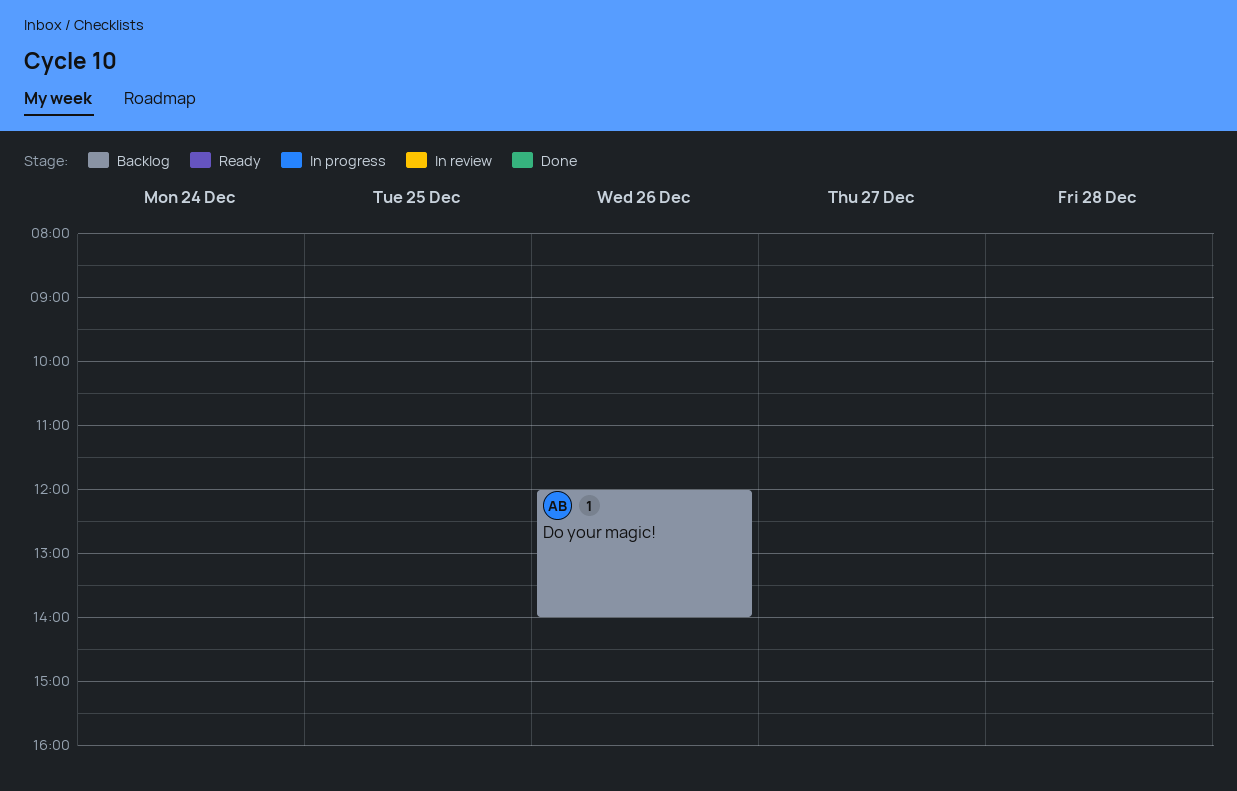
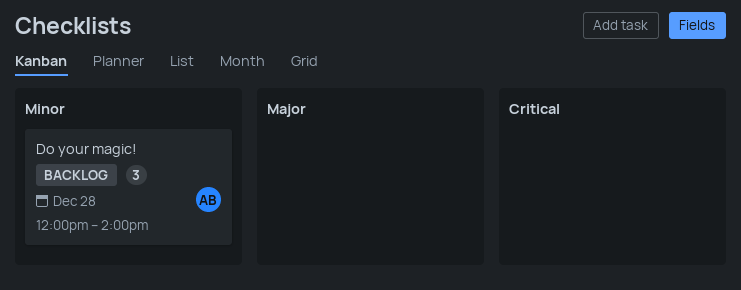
Do your magic!, estimate: 1 -> 3
Do your magic!, day: Dec 26 -> Dec 28

